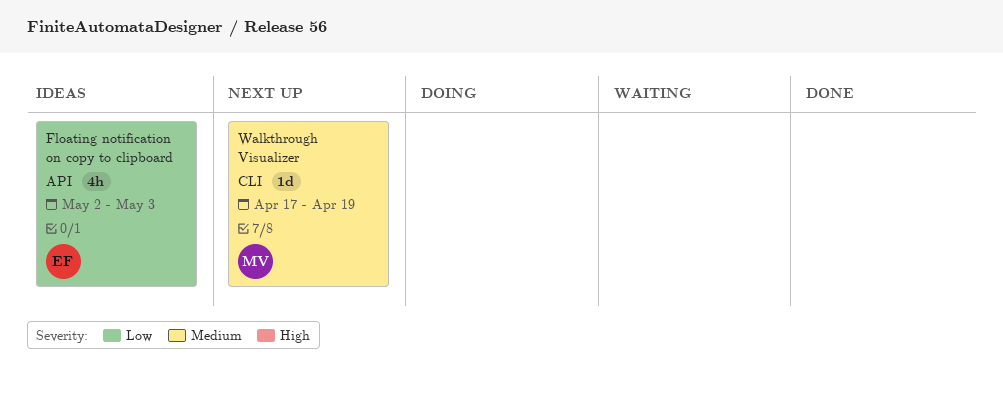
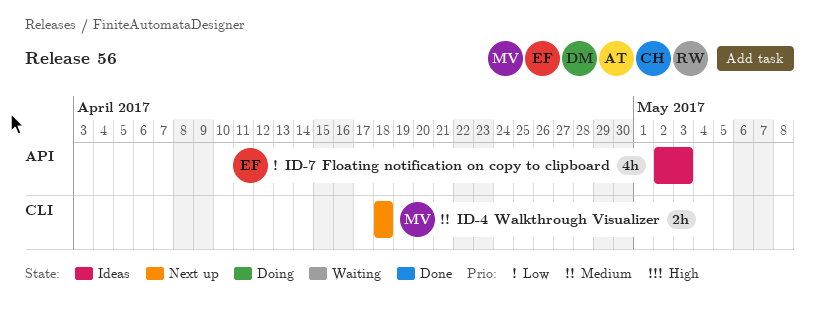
Walkthrough Visualizer, estimate: 1d -> 2h
Walkthrough Visualizer, start: Apr 17 -> Apr 18
Walkthrough Visualizer, due: Apr 19 -> Apr 18

